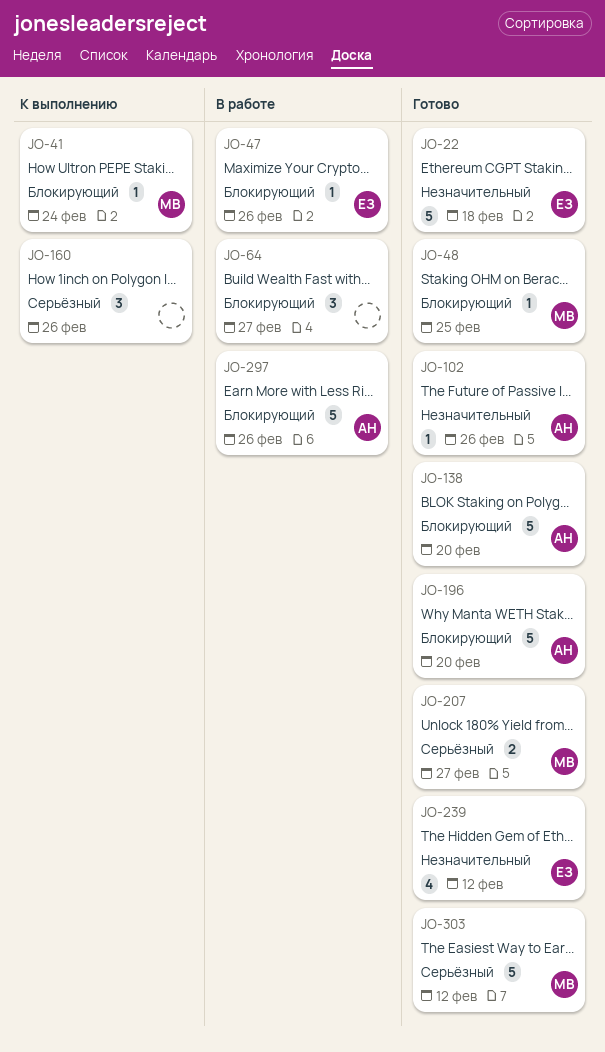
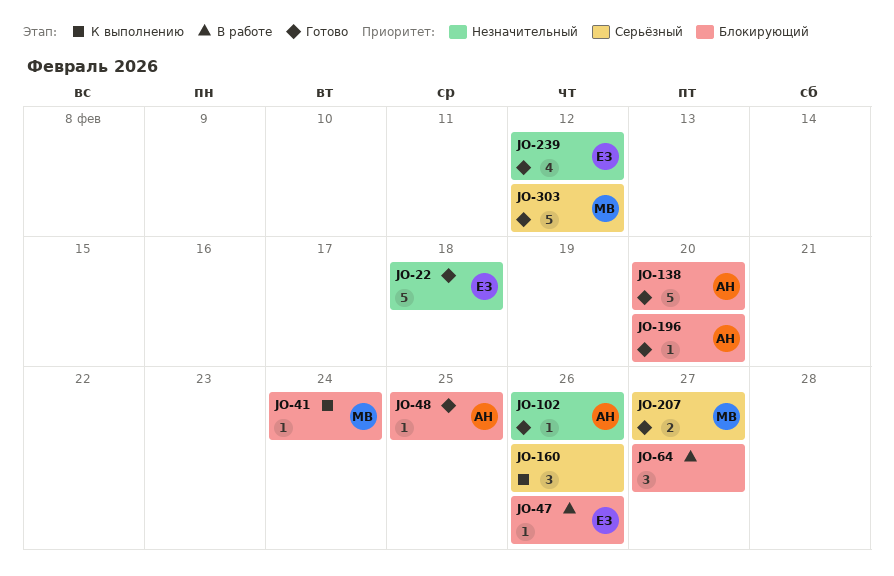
JO-48, owner: МВ -> АН
JO-196, estimate: 5 -> 1
JO-297: present -> none

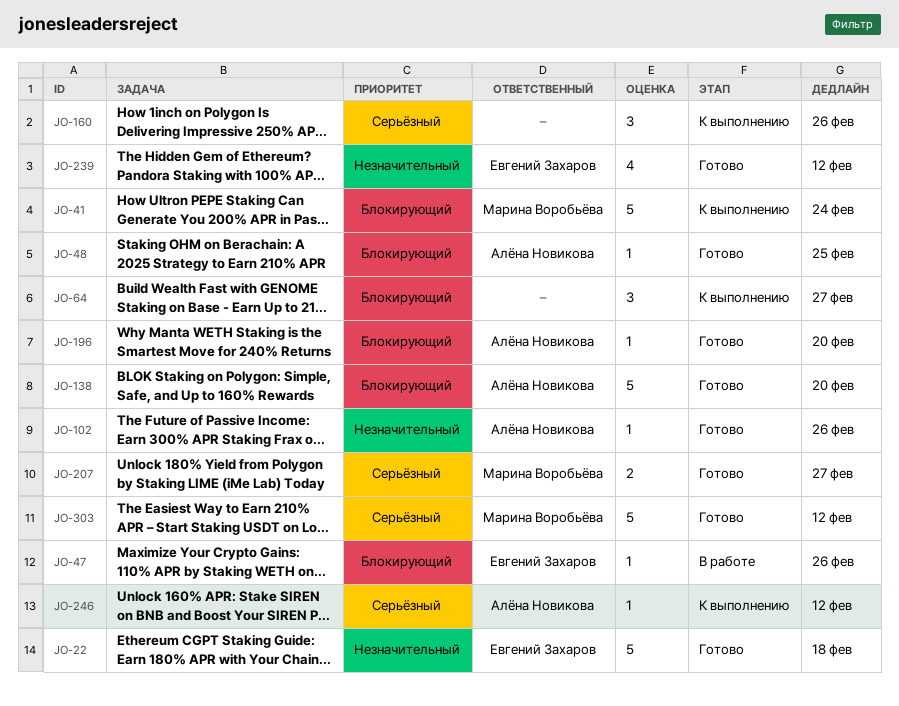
JO-41, estimate: 1 -> 5
JO-64, status: В работе -> К выполнению
JO-246: none -> present

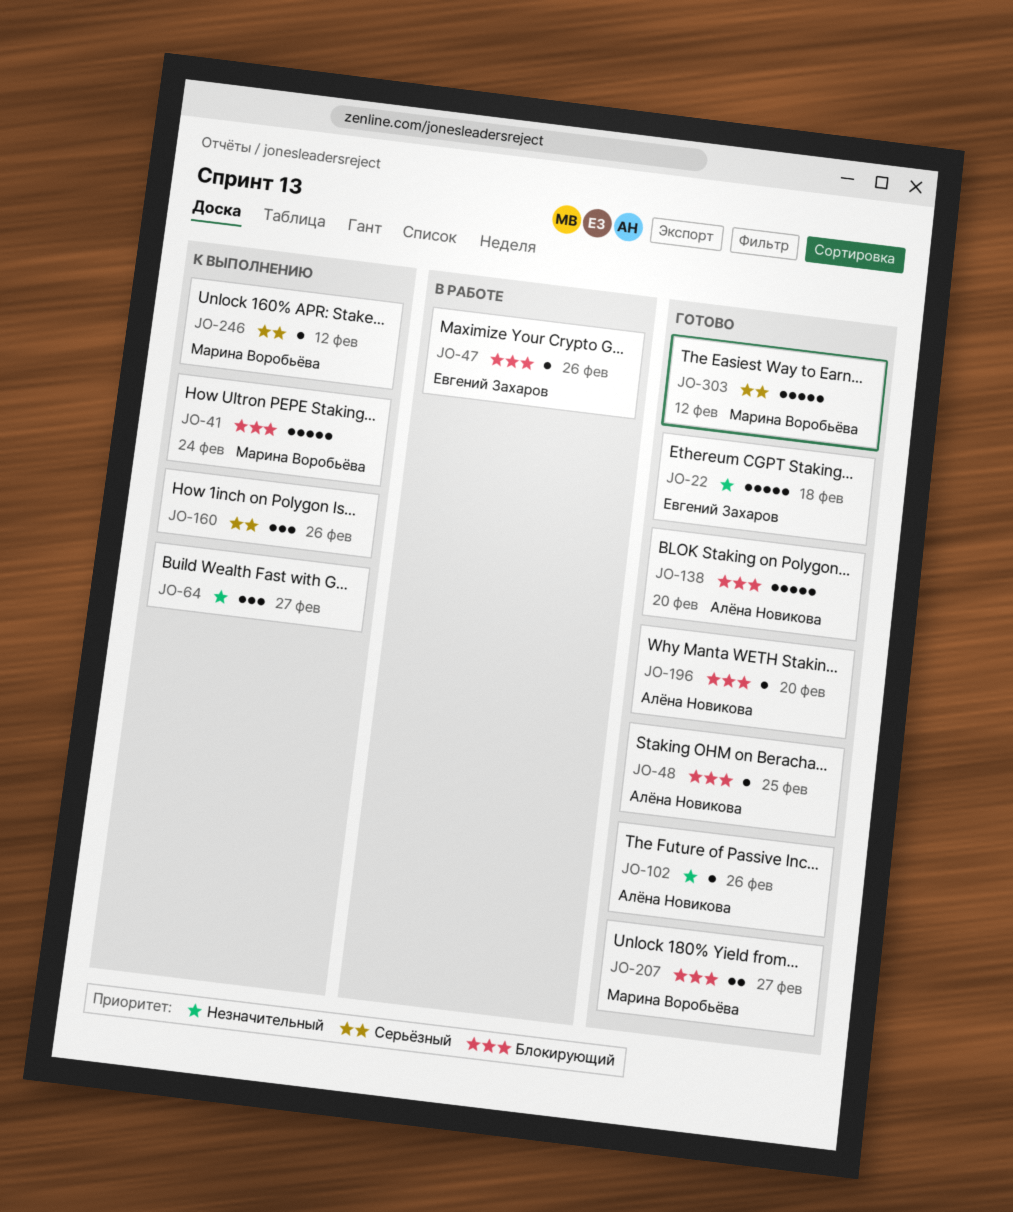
JO-64, priority: Блокирующий -> Незначительный
JO-207, priority: Серьёзный -> Блокирующий
JO-239: present -> none
JO-246, owner: Алёна Новикова -> Марина Воробьёва

